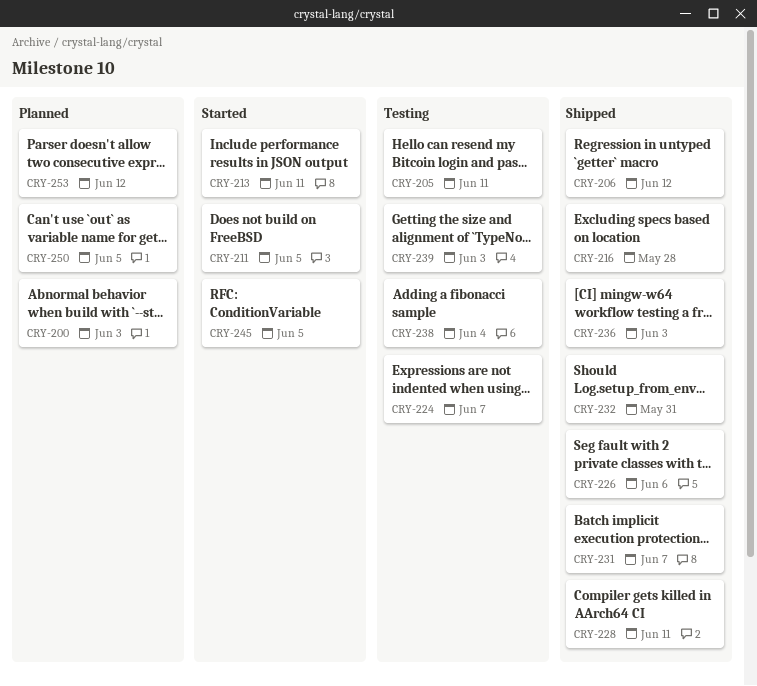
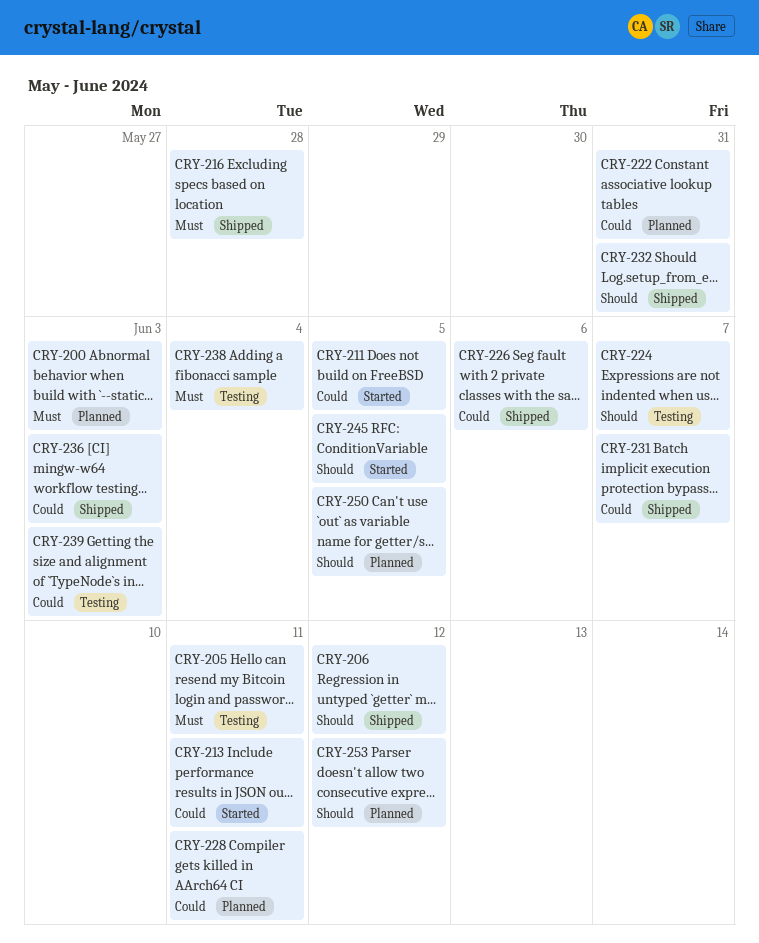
CRY-222: none -> present
CRY-228, status: Shipped -> Planned

